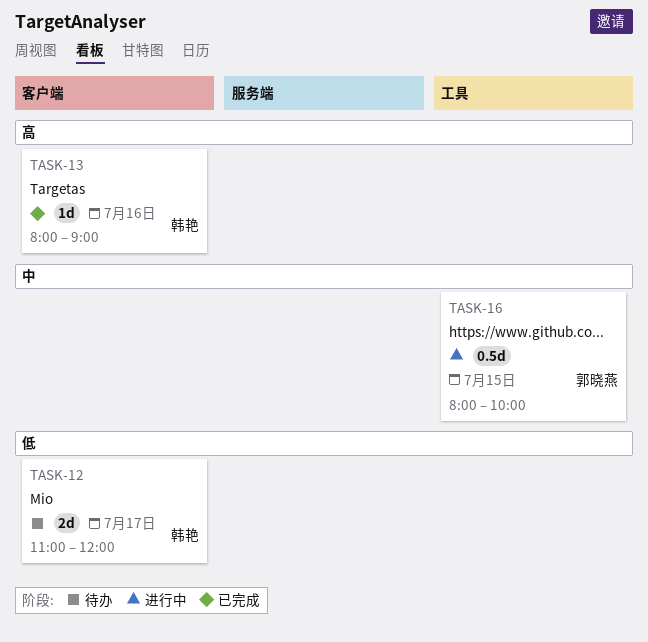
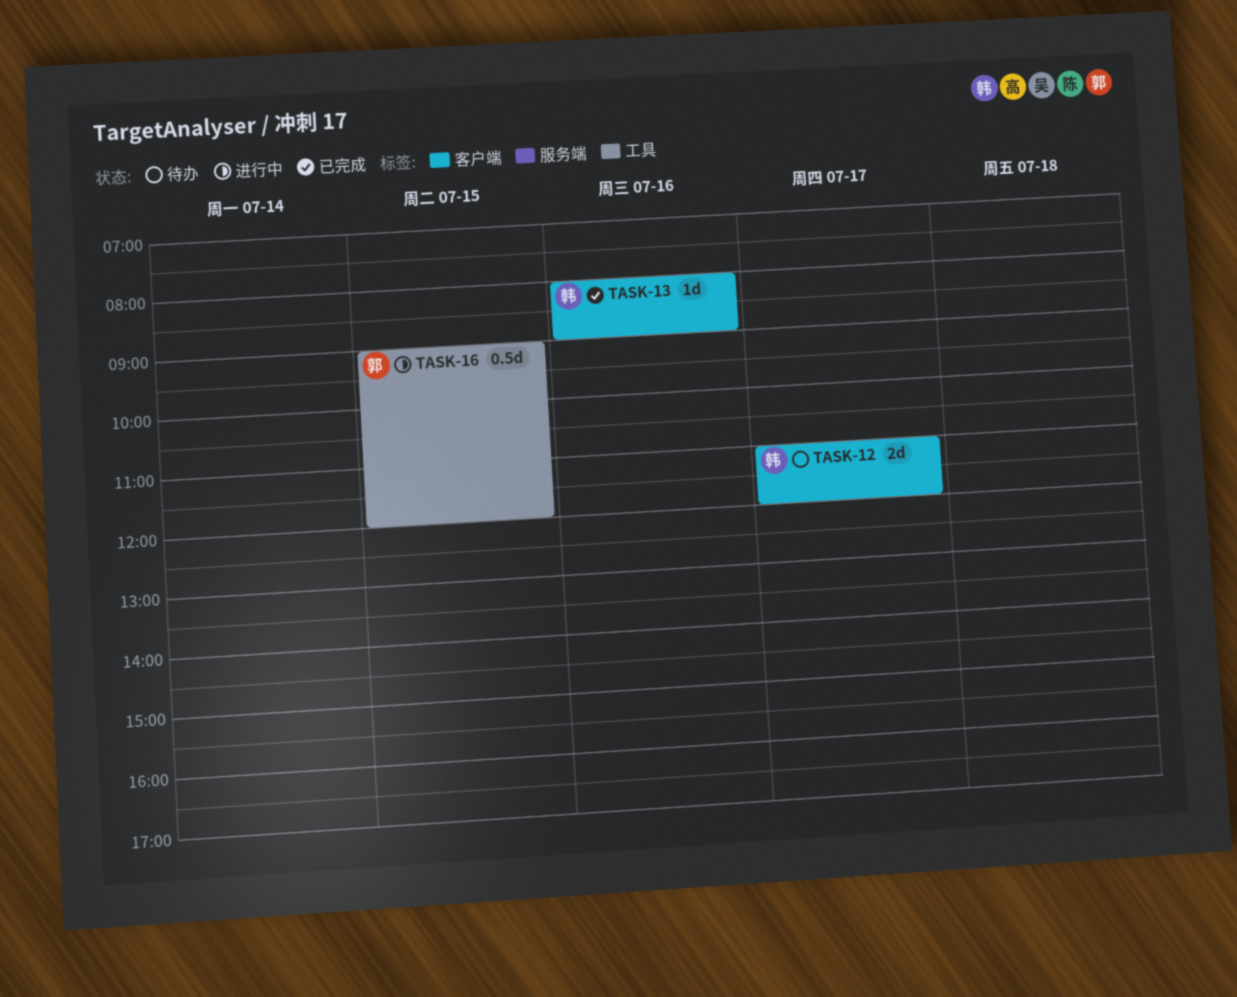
TASK-16, begins: 08:00 -> 09:00
TASK-16, ends: 10:00 -> 12:00

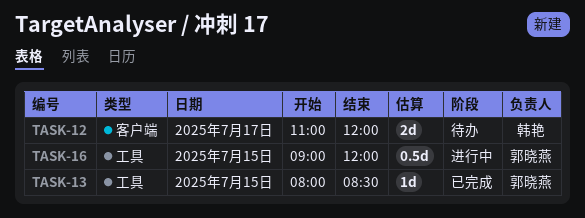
TASK-13, owner: 韩艳 -> 郭晓燕
TASK-13, label: 客户端 -> 工具
TASK-13, day: Jul 16 -> Jul 15
TASK-13, ends: 09:00 -> 08:30

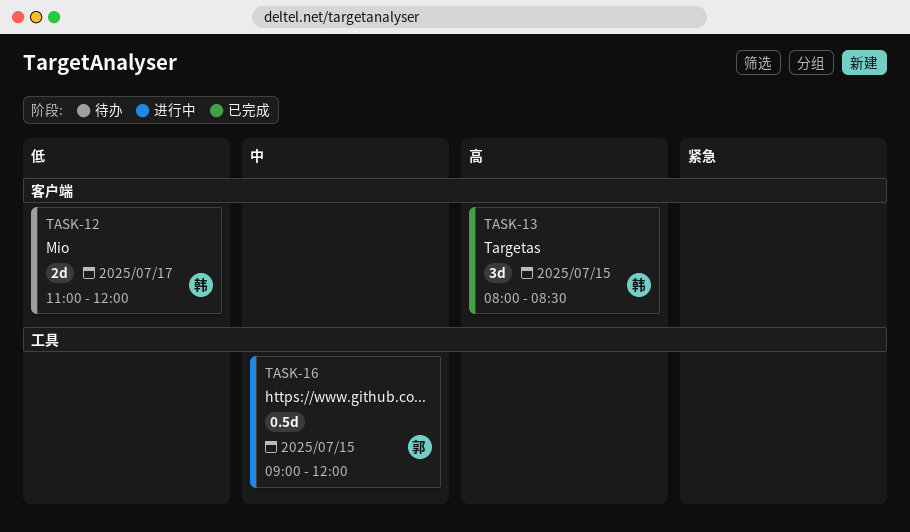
TASK-13, owner: 郭晓燕 -> 韩艳
TASK-13, label: 工具 -> 客户端
TASK-13, estimate: 1d -> 3d

